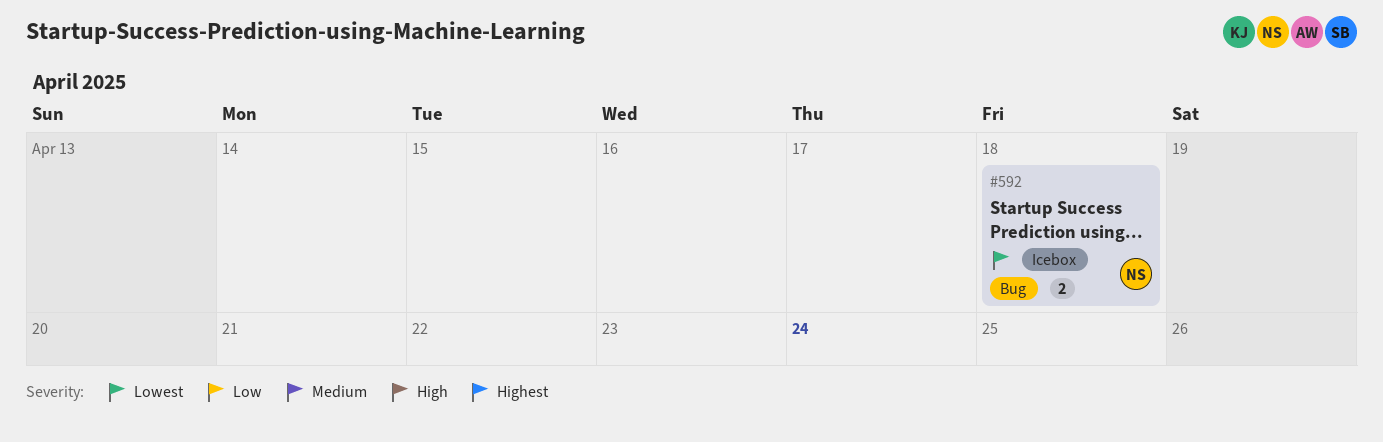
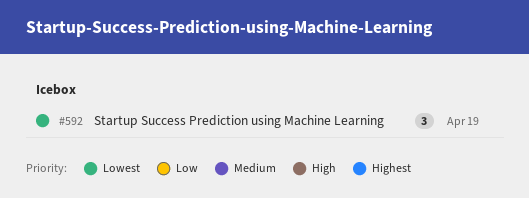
#592, estimate: 2 -> 3
#592, due: Apr 18 -> Apr 19

